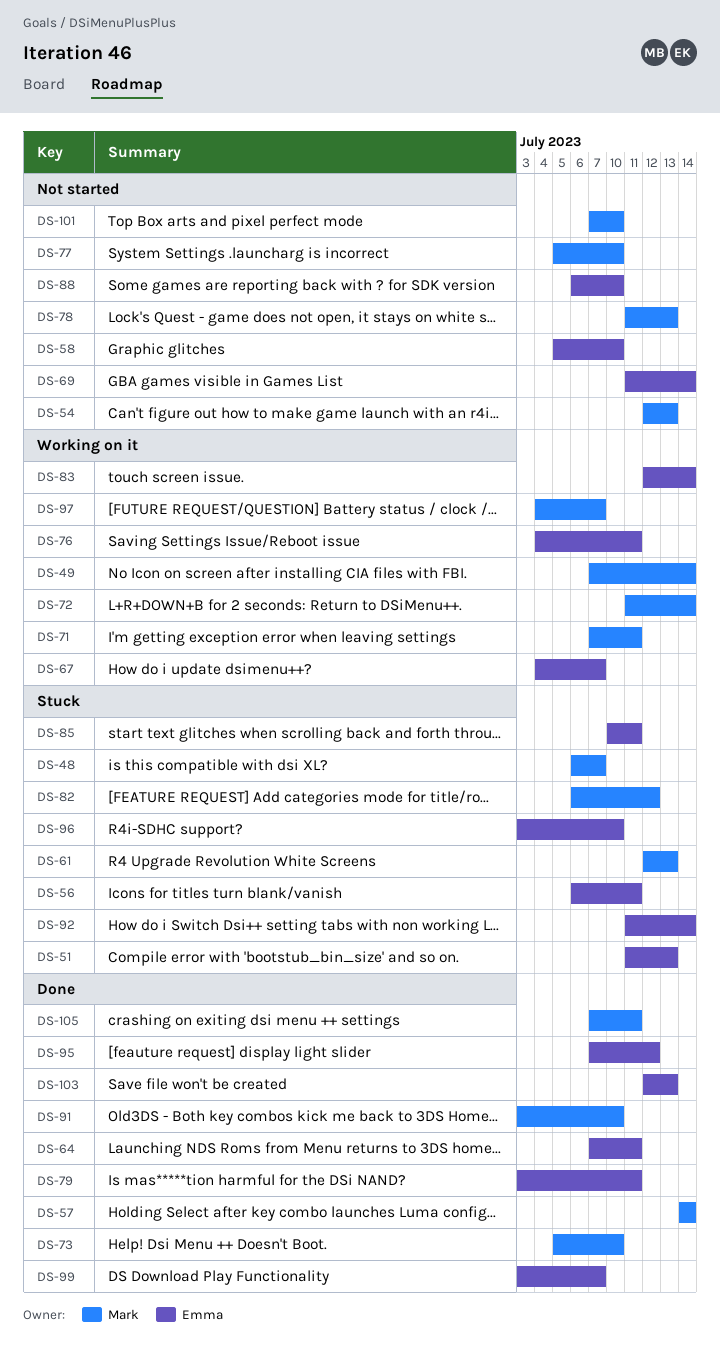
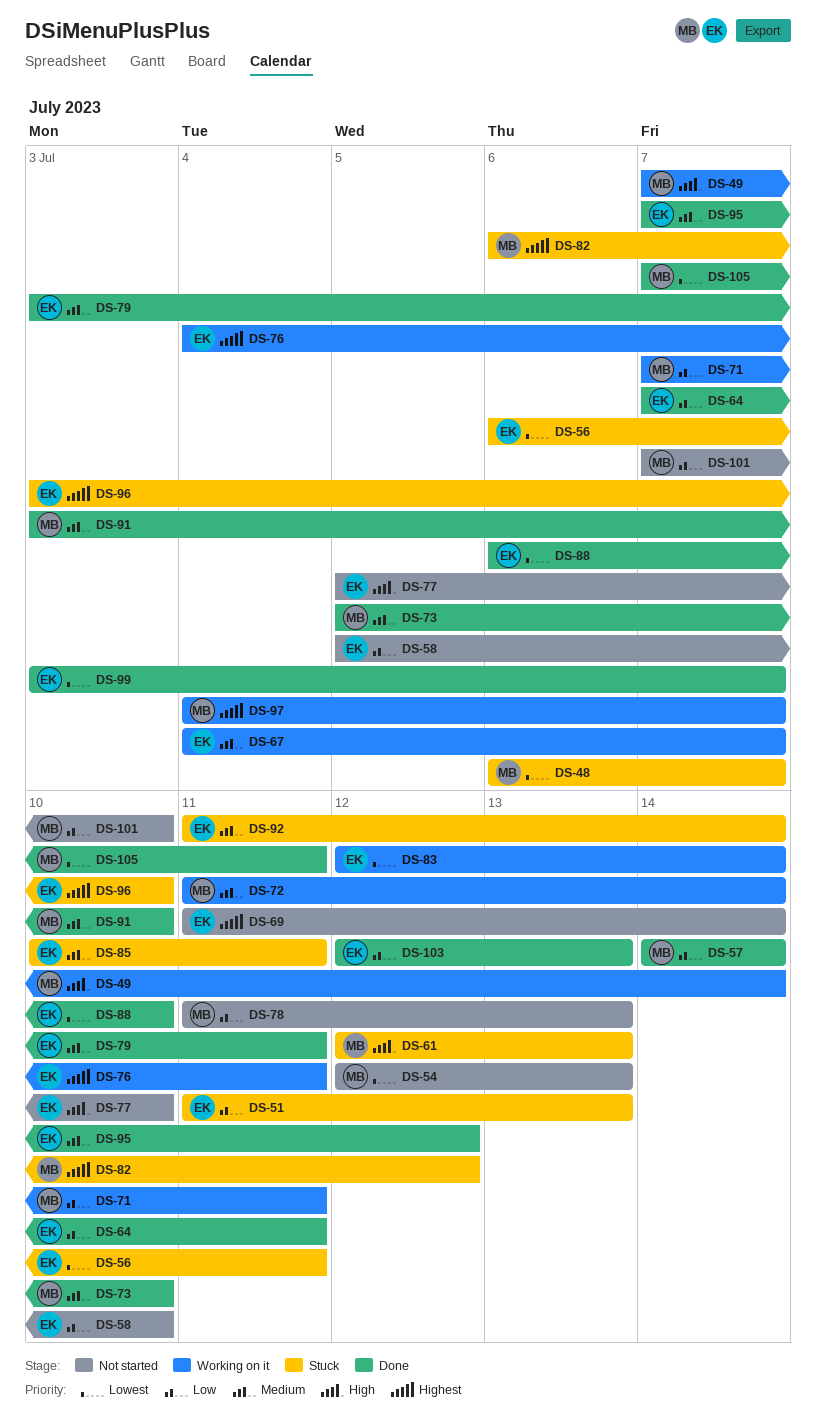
DS-77, owner: Mark -> Emma
DS-88, status: Not started -> Done

